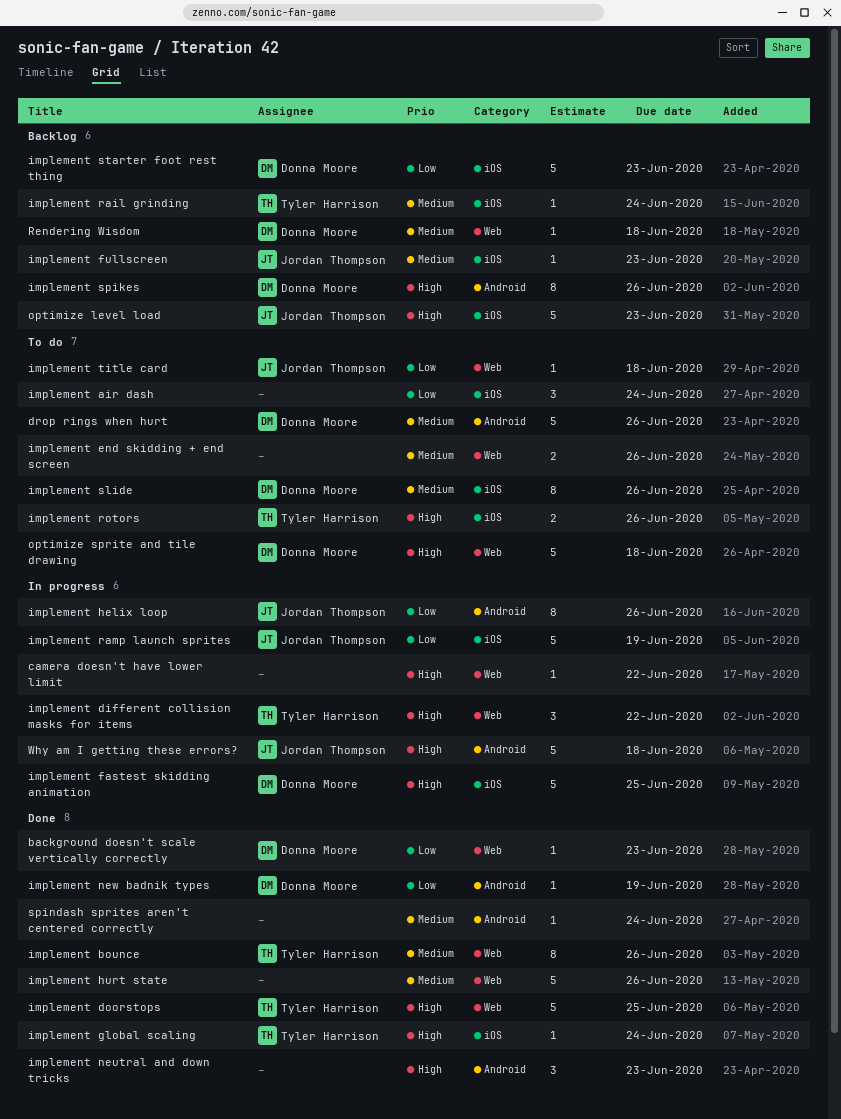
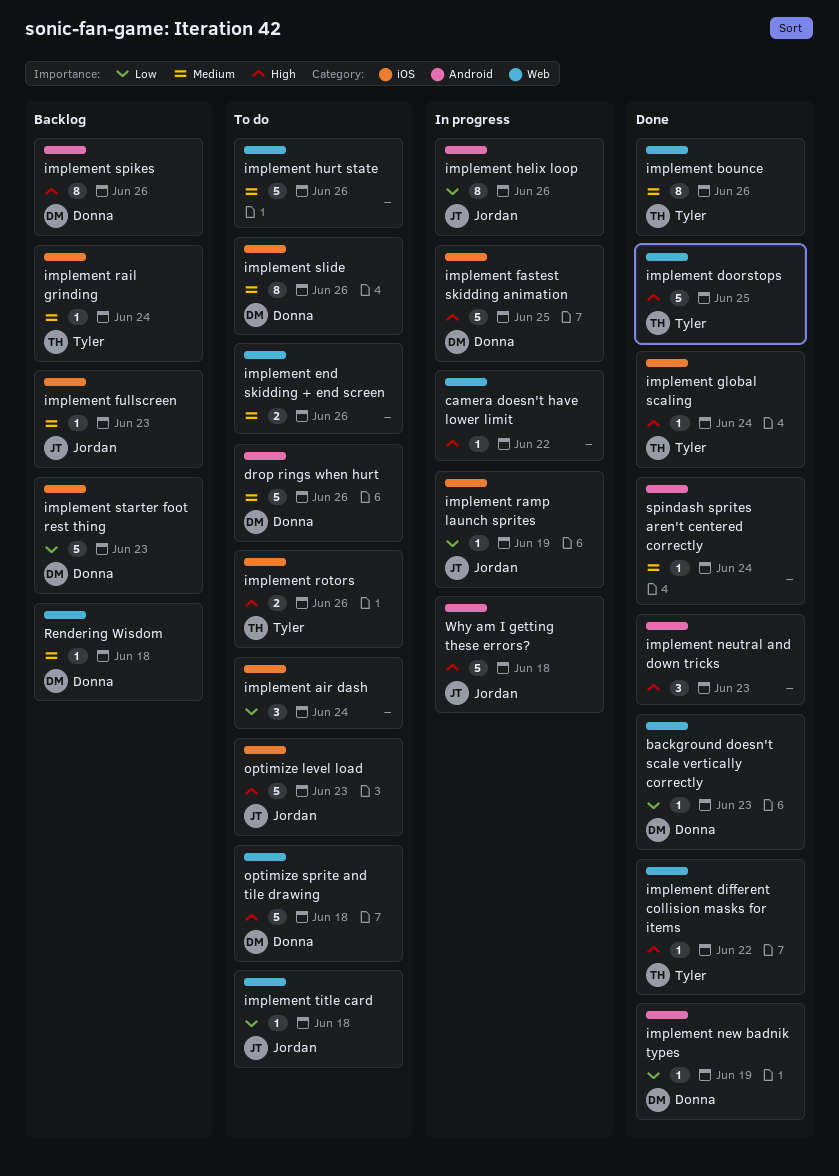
implement different collision masks for items, status: In progress -> Done
implement different collision masks for items, estimate: 3 -> 1
implement hurt state, status: Done -> To do
implement ramp launch sprites, estimate: 5 -> 1
optimize level load, status: Backlog -> To do

